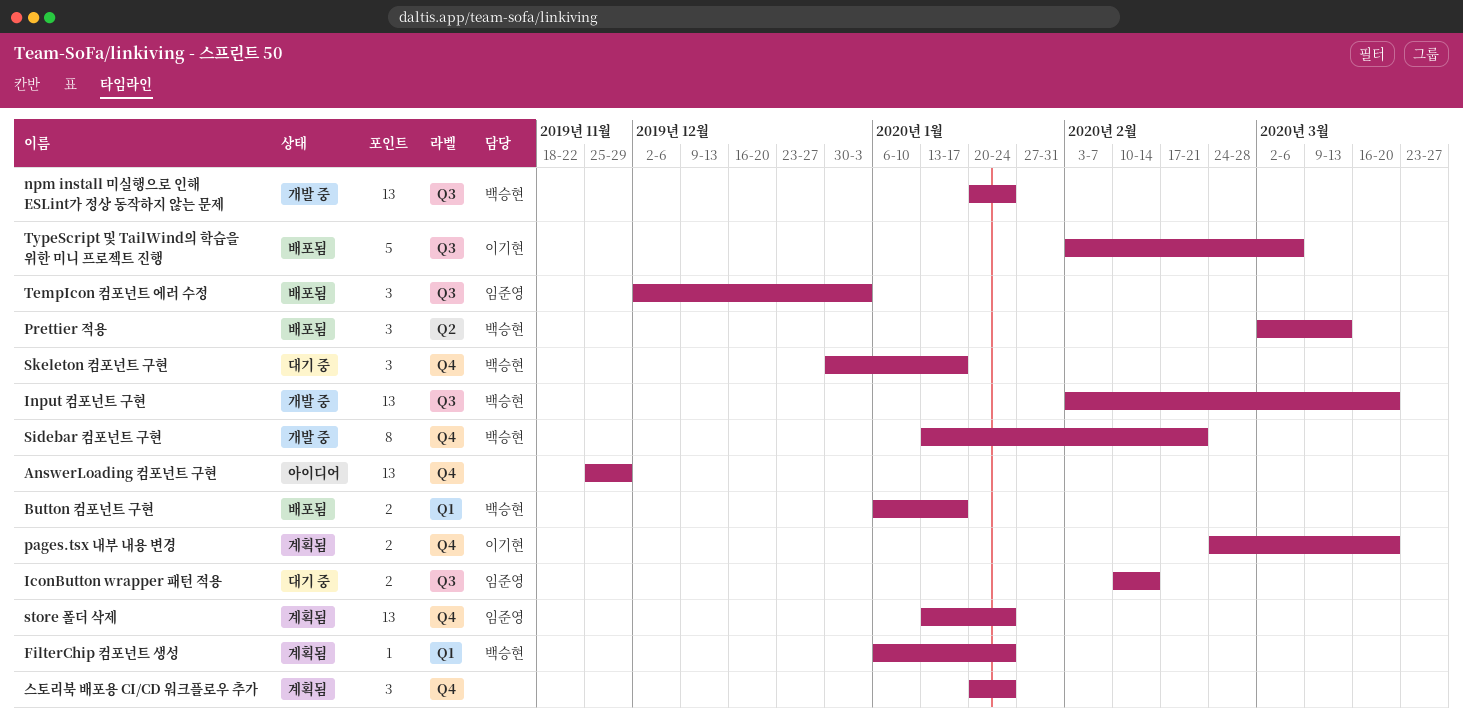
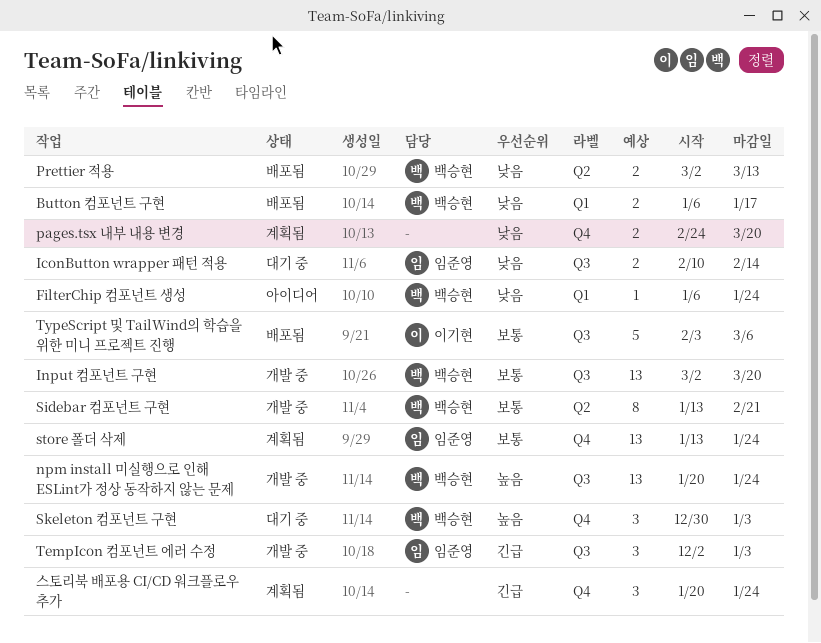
AnswerLoading 컴포넌트 구현: present -> none
FilterChip 컴포넌트 생성, status: 계획됨 -> 아이디어
Input 컴포넌트 구현, start: Feb 3 -> Mar 2
pages.tsx 내부 내용 변경, owner: 이기현 -> none
Prettier 적용, estimate: 3 -> 2
Sidebar 컴포넌트 구현, label: Q4 -> Q2
Skeleton 컴포넌트 구현, due: Jan 17 -> Jan 3
TempIcon 컴포넌트 에러 수정, status: 배포됨 -> 개발 중

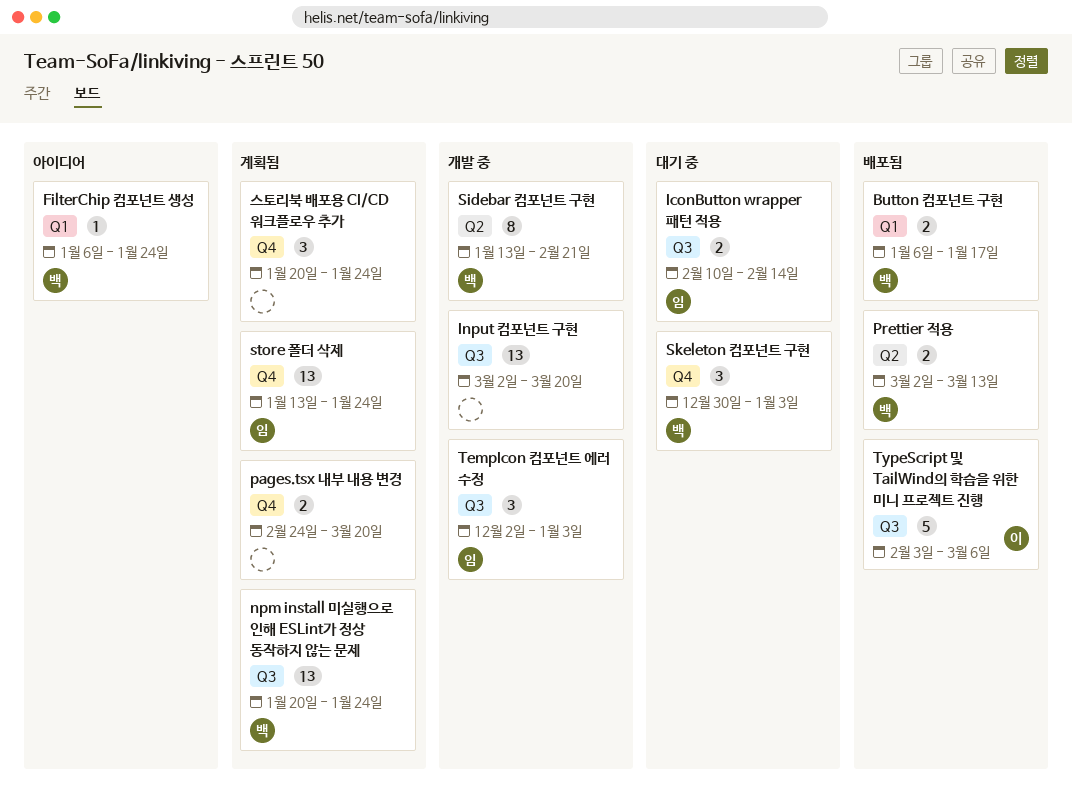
Input 컴포넌트 구현, owner: 백승현 -> none
npm install 미실행으로 인해 ESLint가 정상 동작하지 않는 문제, status: 개발 중 -> 계획됨

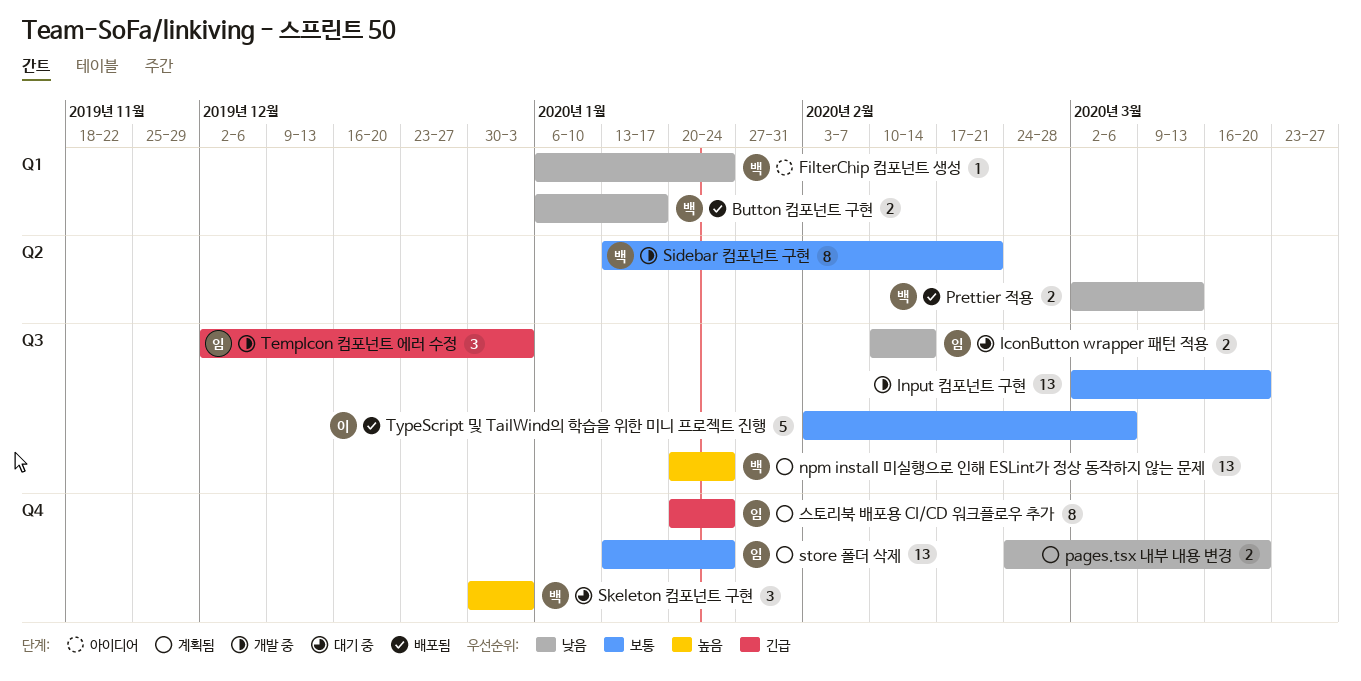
스토리북 배포용 CI/CD 워크플로우 추가, owner: none -> 임
스토리북 배포용 CI/CD 워크플로우 추가, estimate: 3 -> 8

